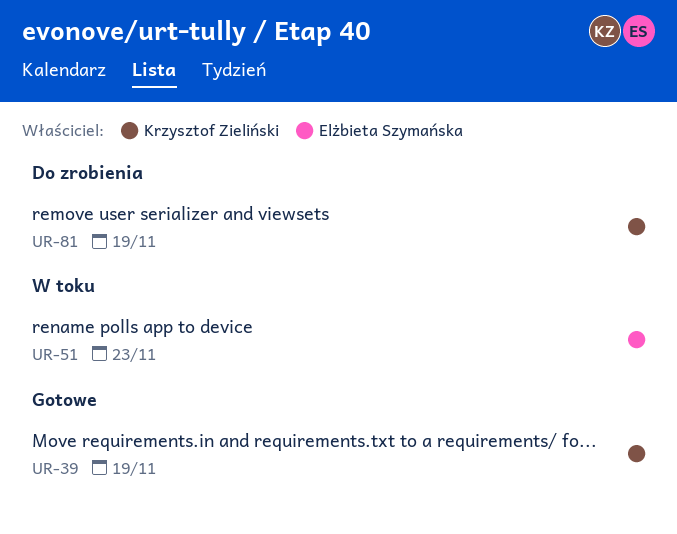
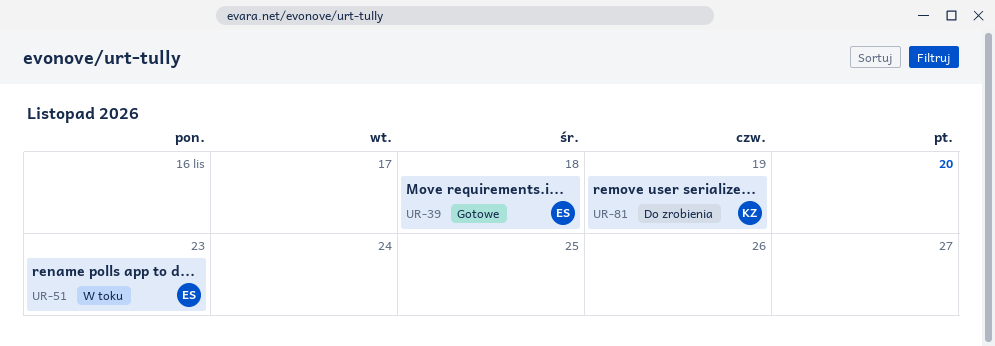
UR-39, owner: Krzysztof Zieliński -> Elżbieta Szymańska
UR-39, due: Nov 19 -> Nov 18

